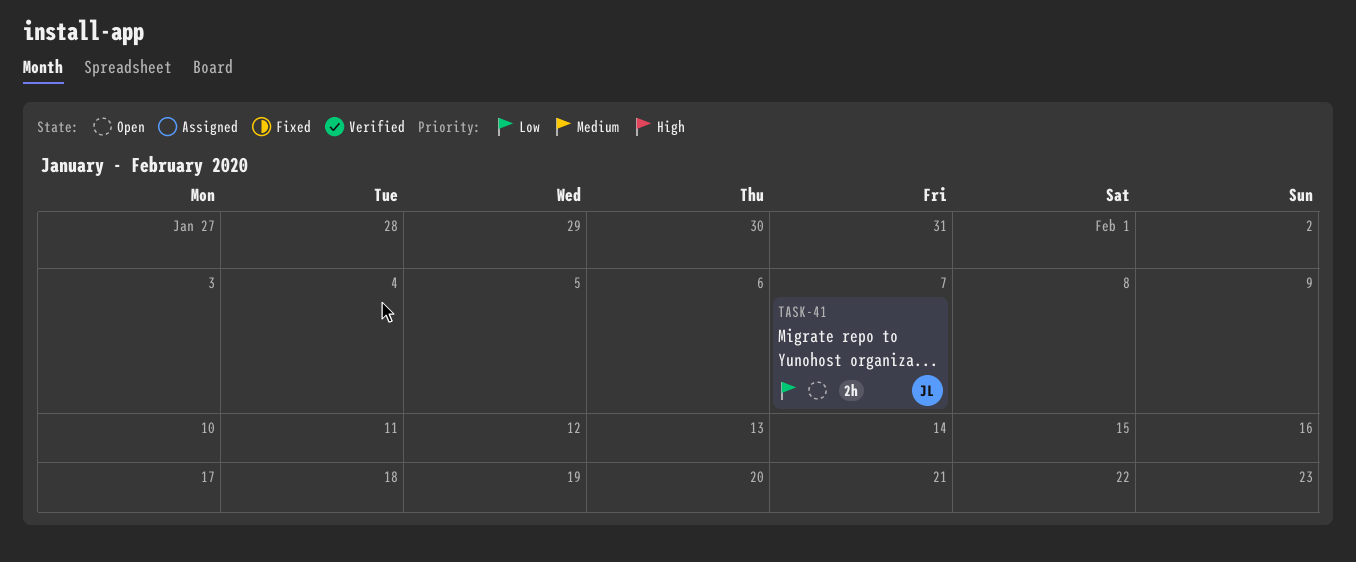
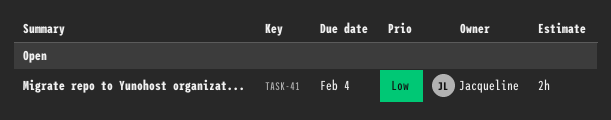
TASK-41, due: Feb 7 -> Feb 4

